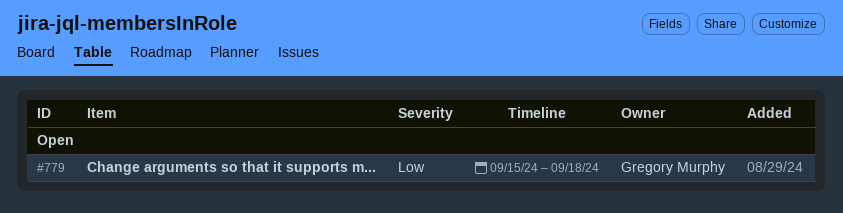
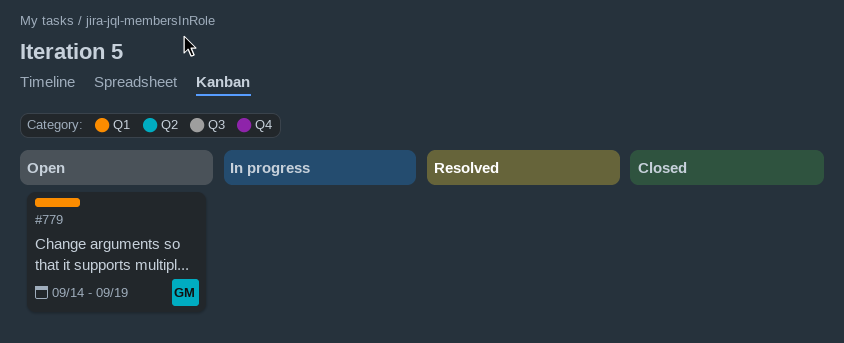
#779, start: Sep 15 -> Sep 14
#779, due: Sep 18 -> Sep 19

